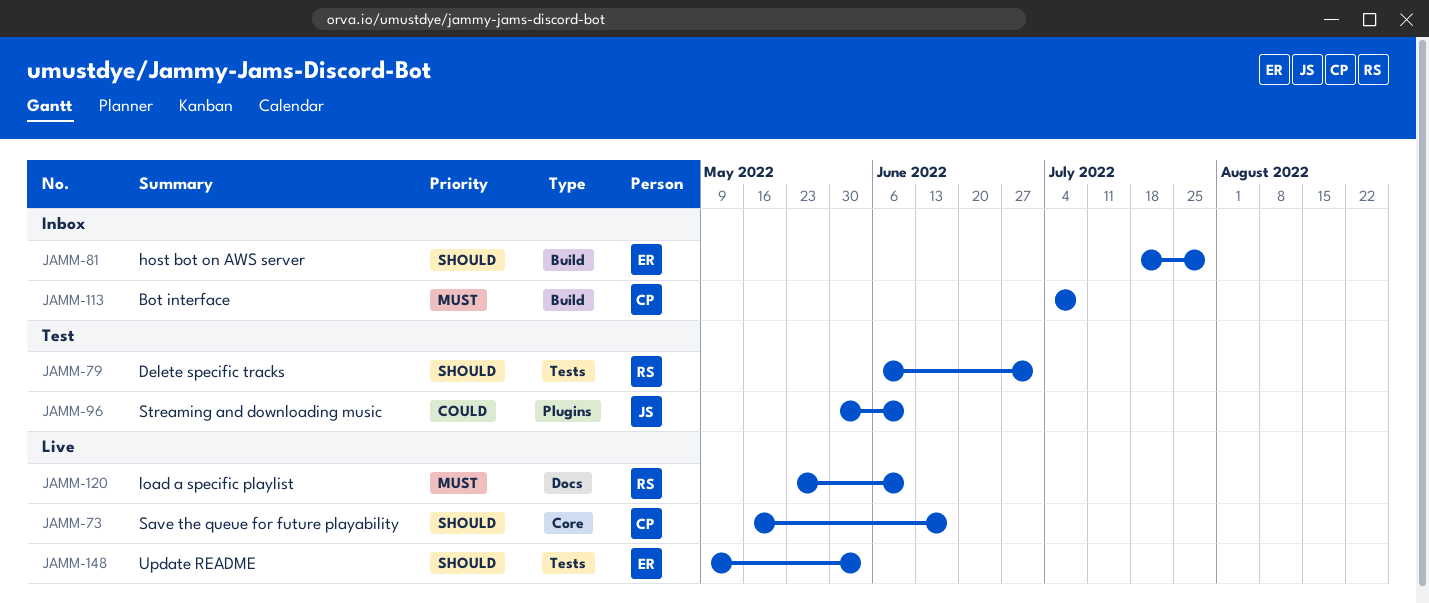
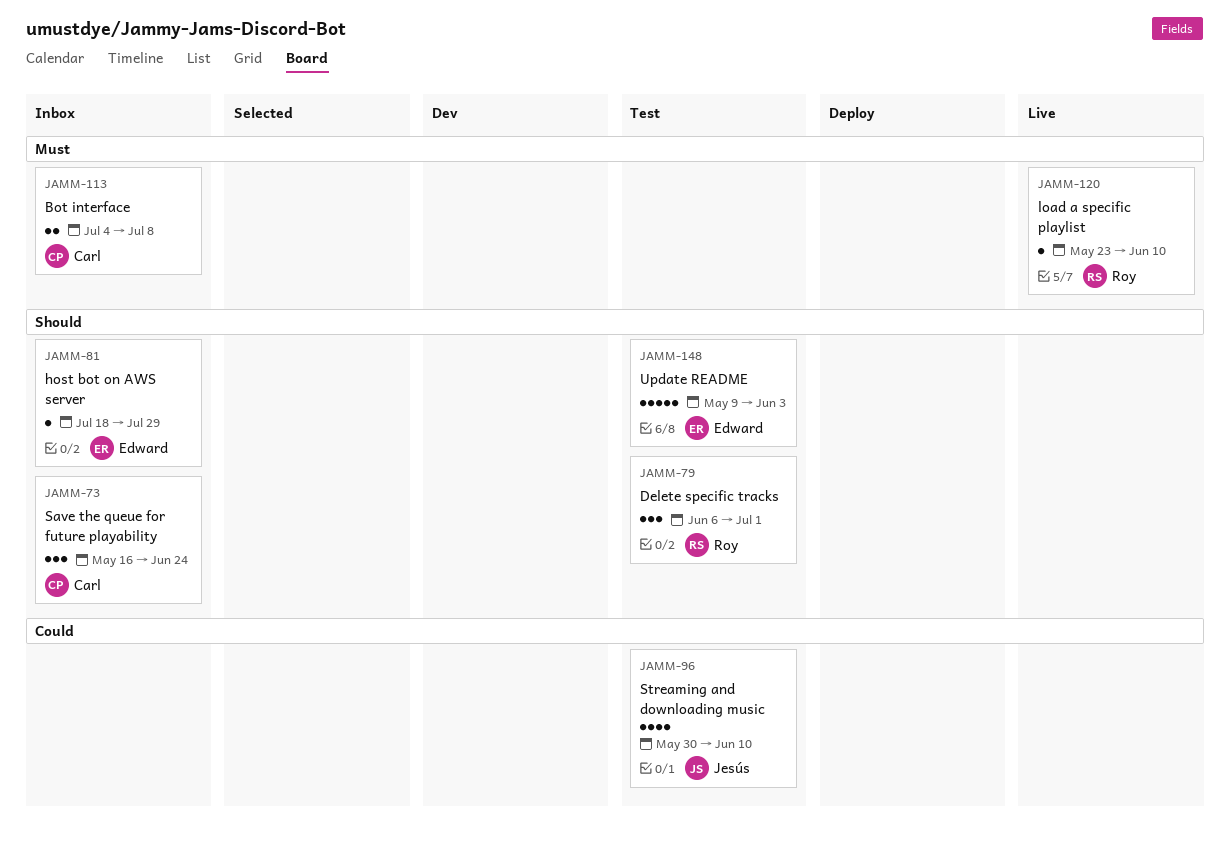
JAMM-73, status: Live -> Inbox
JAMM-73, due: Jun 17 -> Jun 24
JAMM-148, status: Live -> Test

